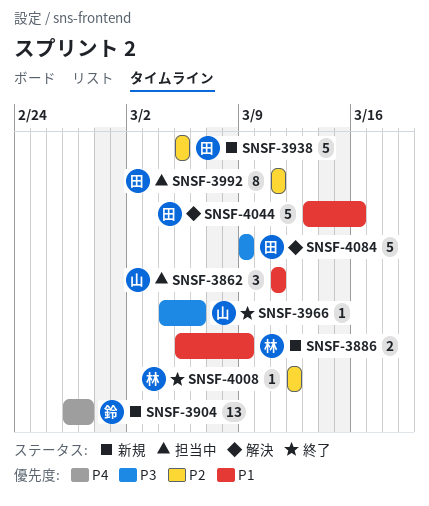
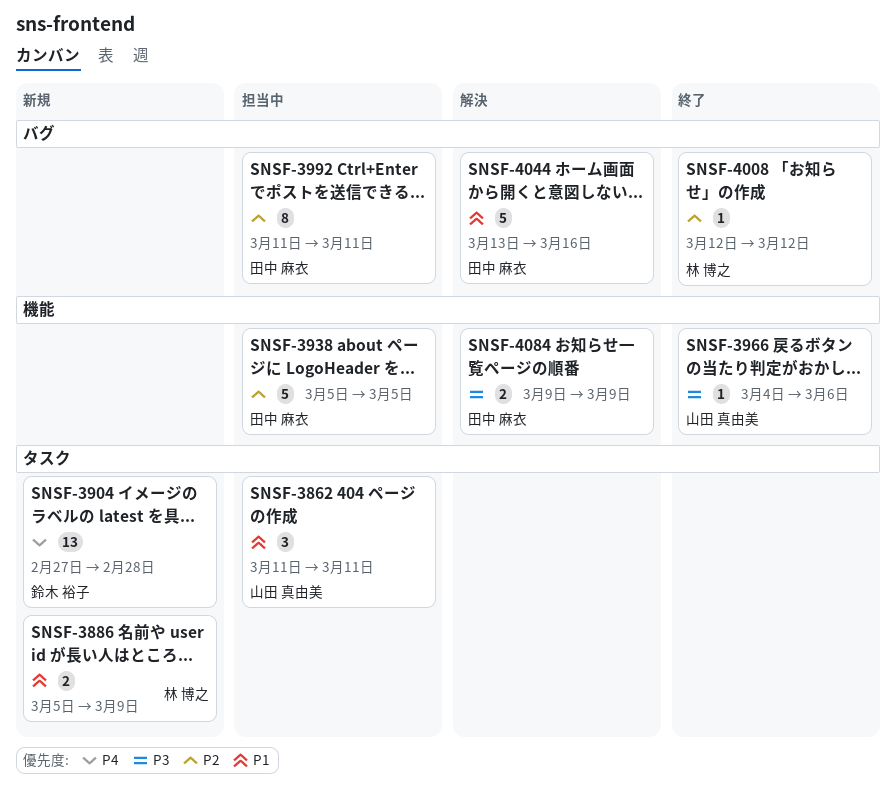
SNSF-3938, status: 新規 -> 担当中
SNSF-4084, estimate: 5 -> 2

